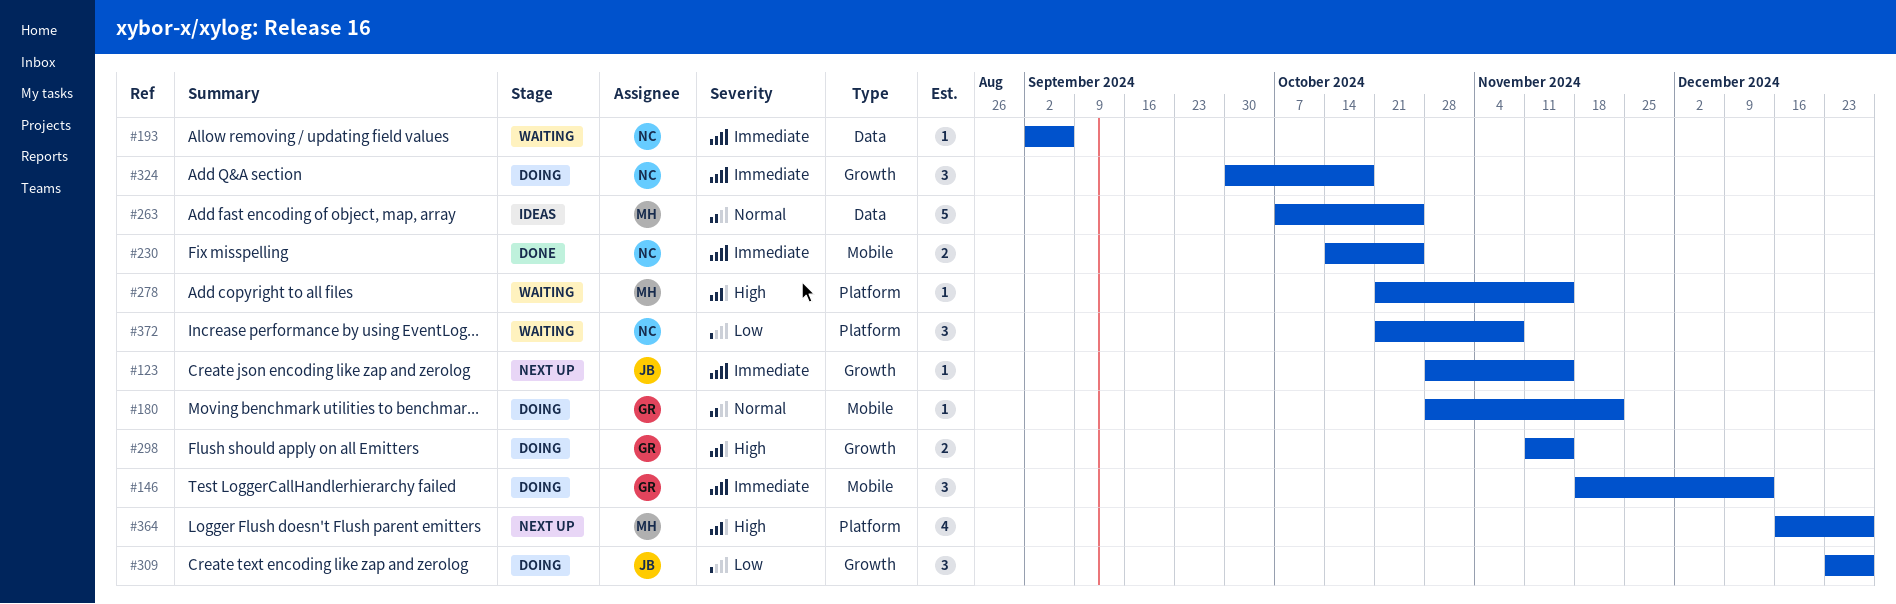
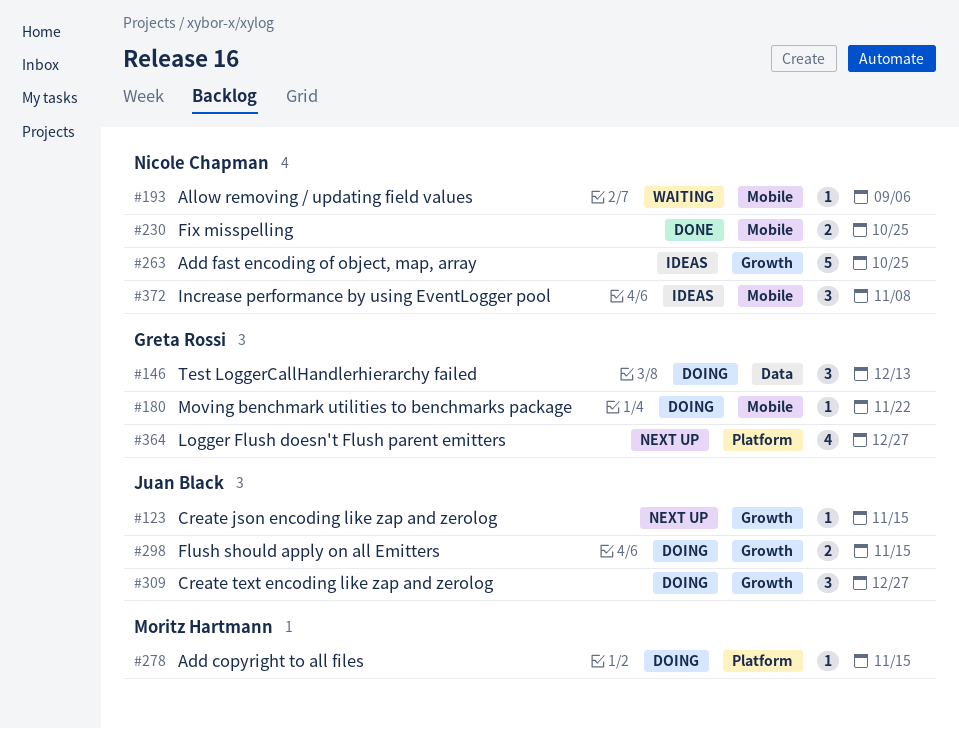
#146, label: Mobile -> Data
#193, label: Data -> Mobile
#263, owner: Moritz Hartmann -> Nicole Chapman
#263, label: Data -> Growth
#278, status: Waiting -> Doing
#298, owner: Greta Rossi -> Juan Black
#324: present -> none
#364, owner: Moritz Hartmann -> Greta Rossi
#372, status: Waiting -> Ideas
#372, label: Platform -> Mobile

